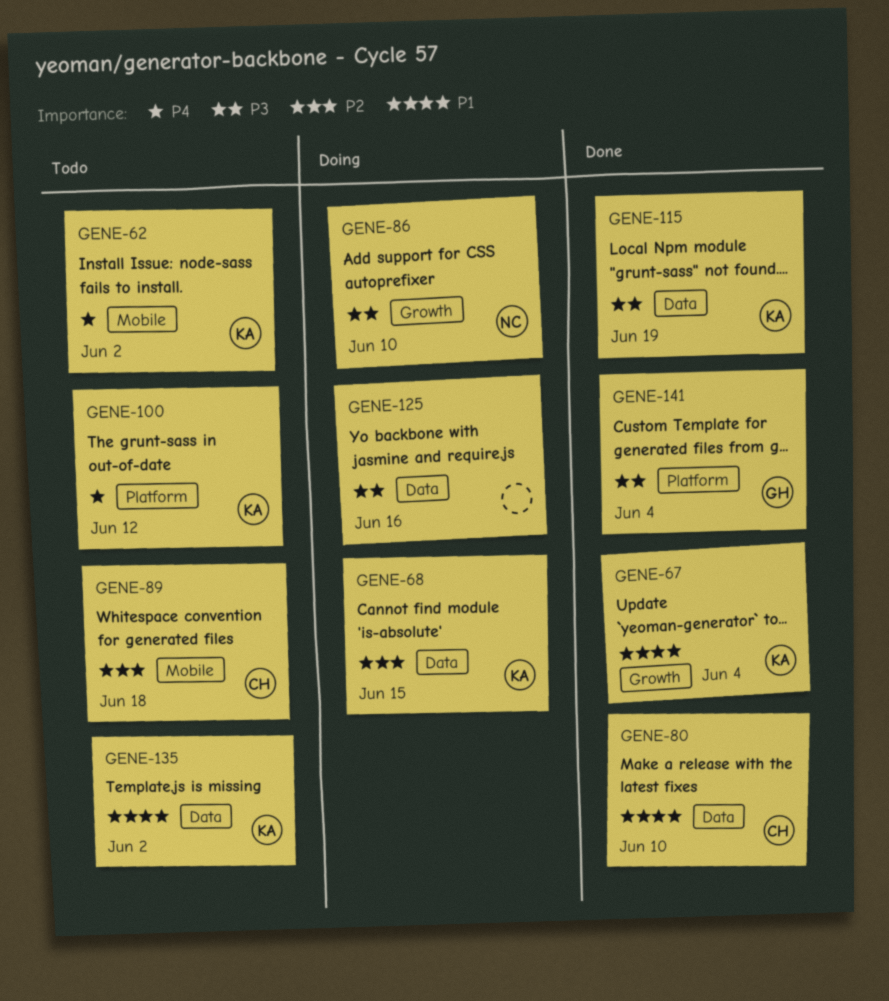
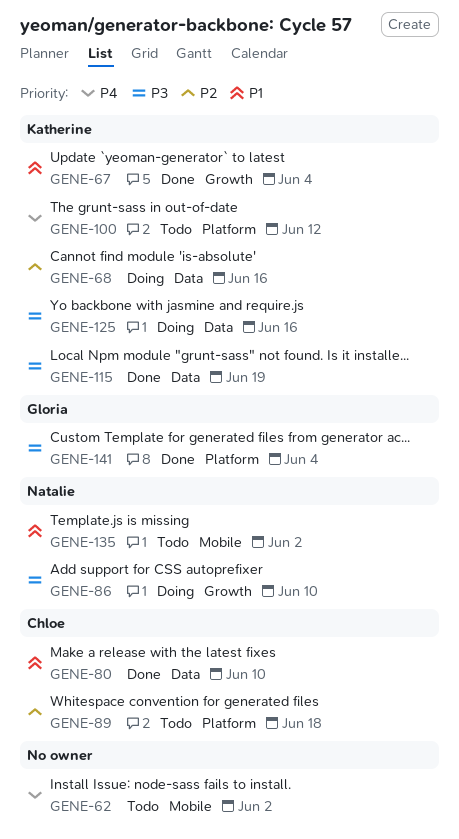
GENE-62, owner: Katherine -> none
GENE-68, due: Jun 15 -> Jun 16
GENE-89, label: Mobile -> Platform
GENE-125, owner: none -> Katherine
GENE-135, owner: Katherine -> Natalie
GENE-135, label: Data -> Mobile

